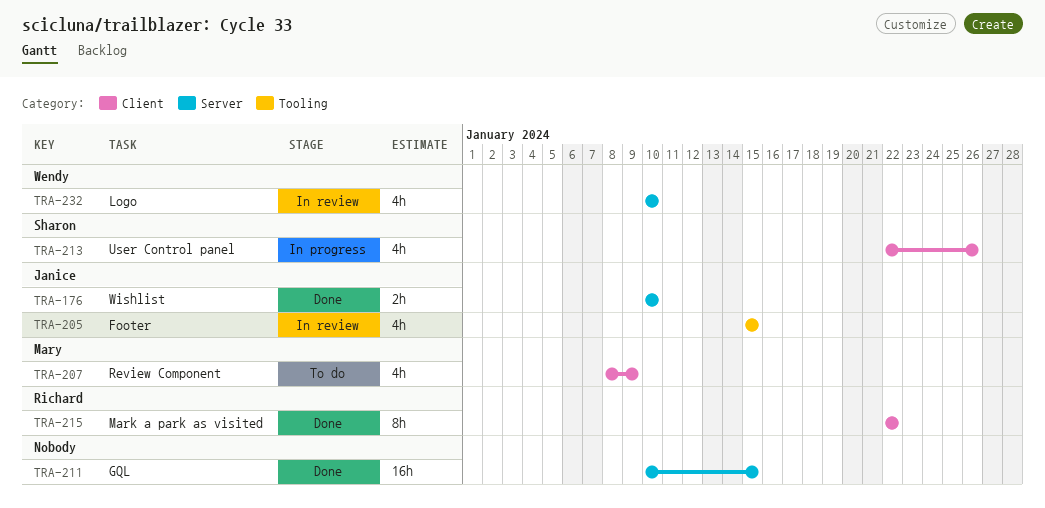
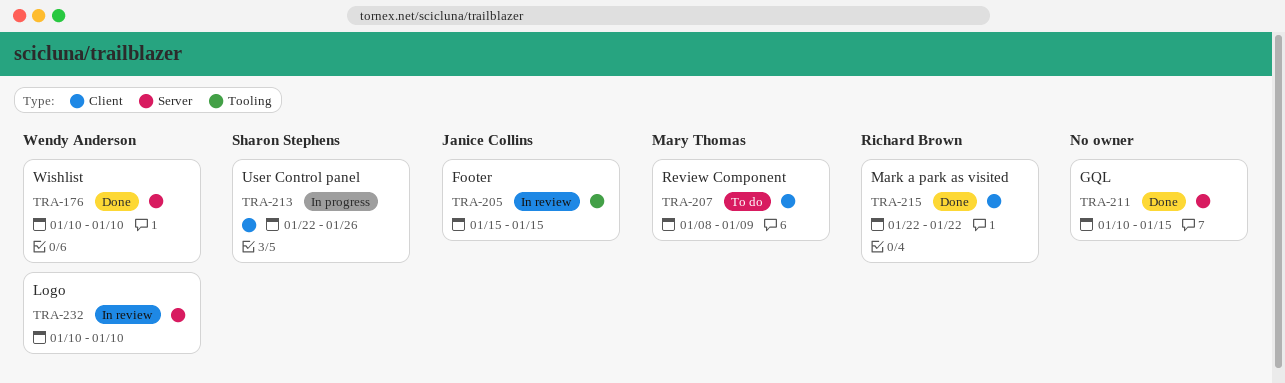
TRA-176, owner: Janice Collins -> Wendy Anderson

